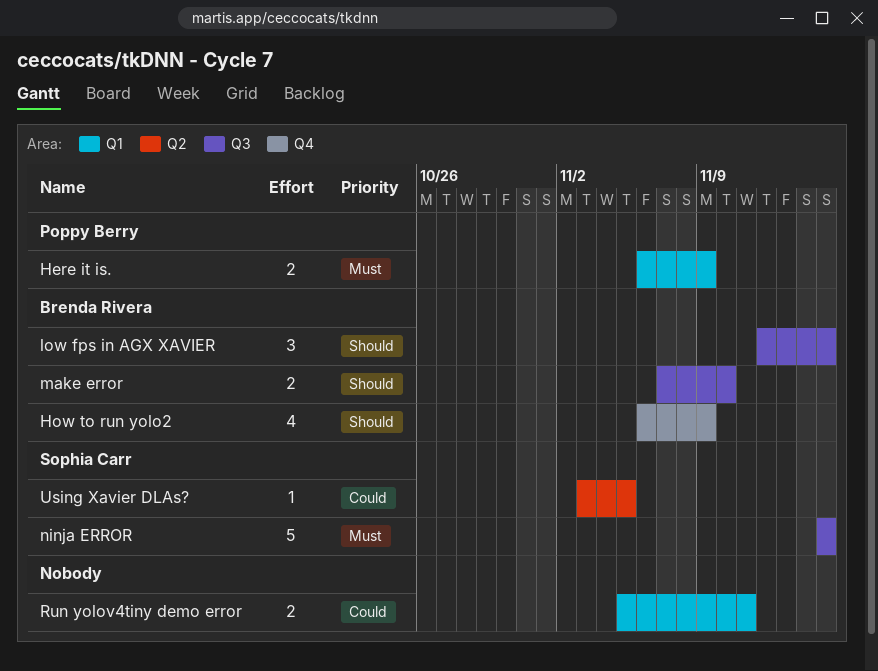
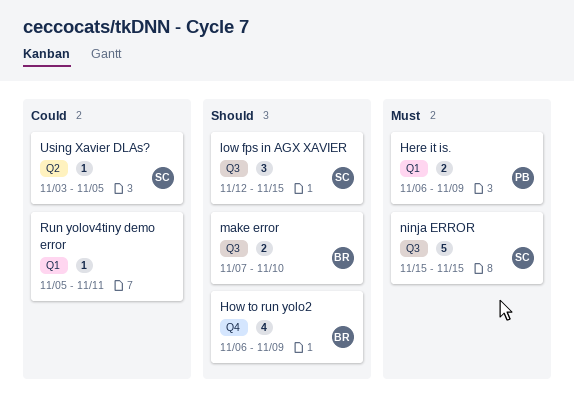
low fps in AGX XAVIER, owner: Brenda Rivera -> Sophia Carr
Run yolov4tiny demo error, estimate: 2 -> 1

